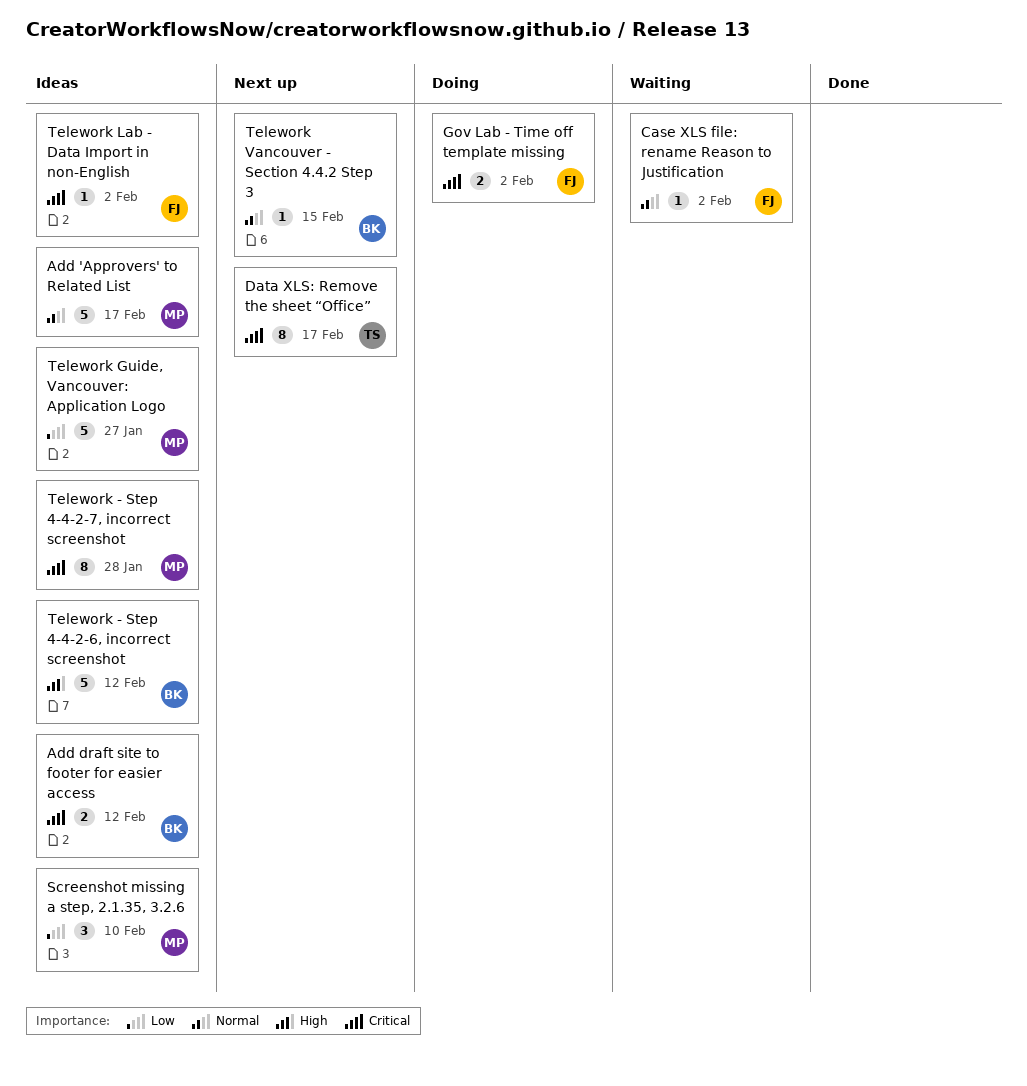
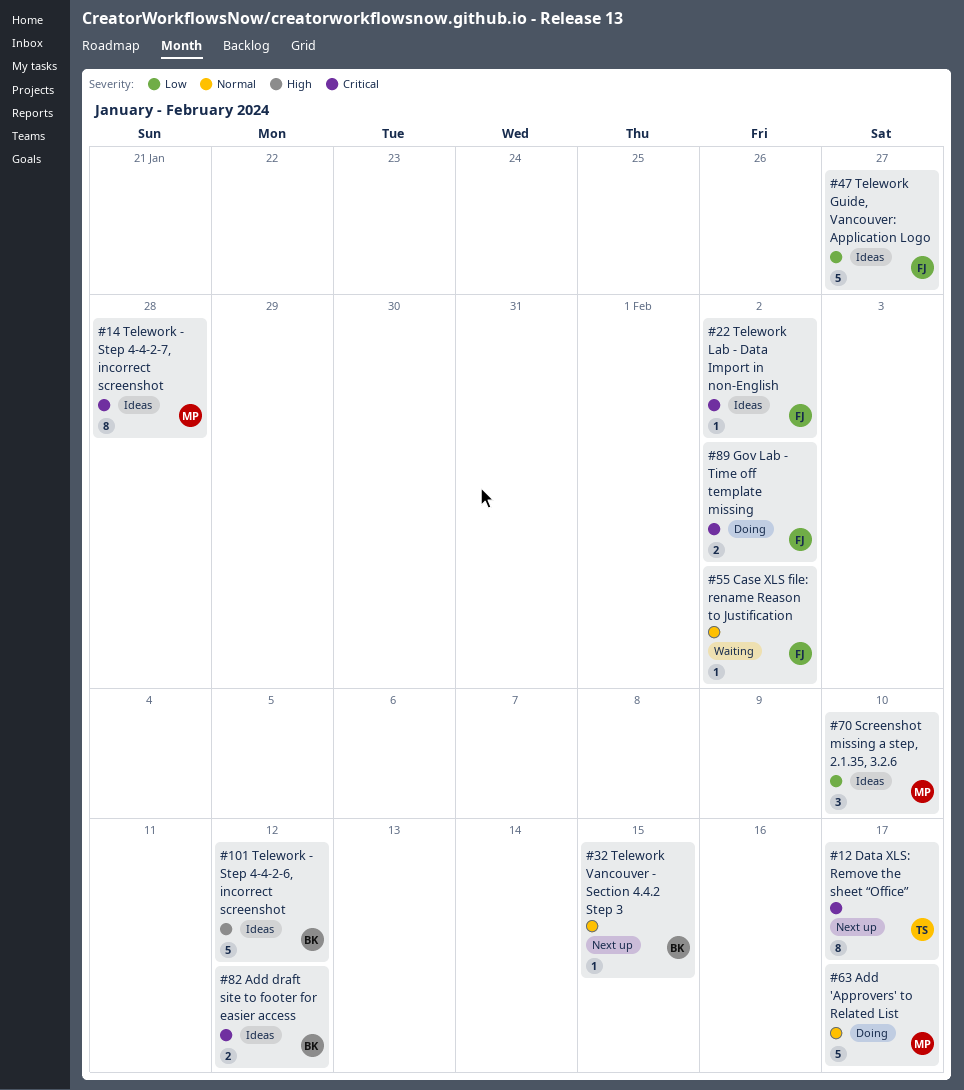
Add 'Approvers' to Related List, status: Ideas -> Doing
Telework Guide, Vancouver: Application Logo, owner: MP -> FJ

